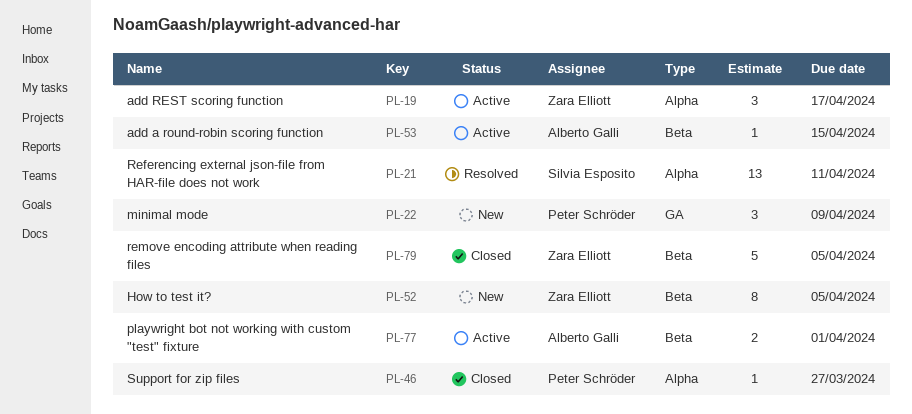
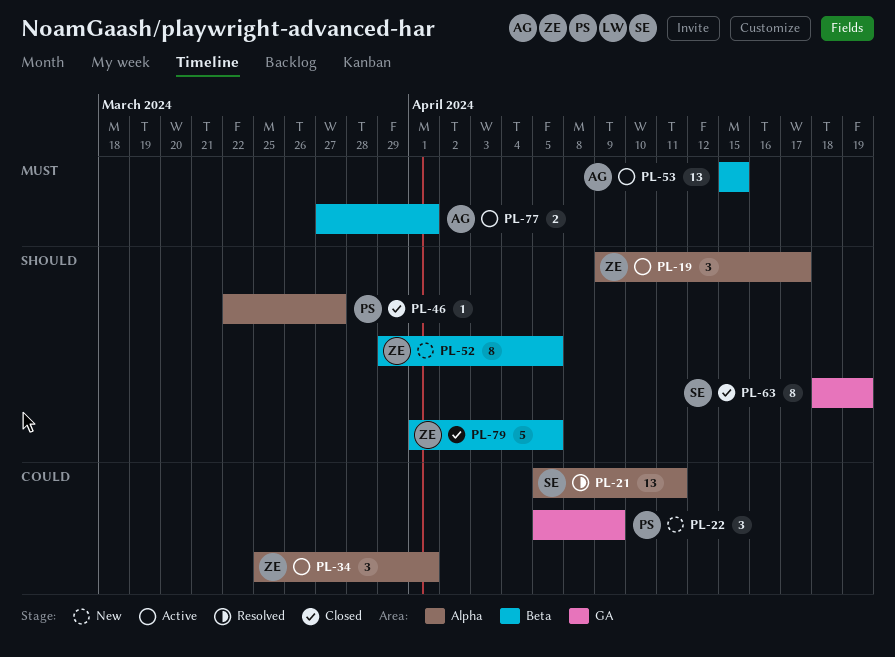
PL-34: none -> present
PL-53, estimate: 1 -> 13
PL-63: none -> present

